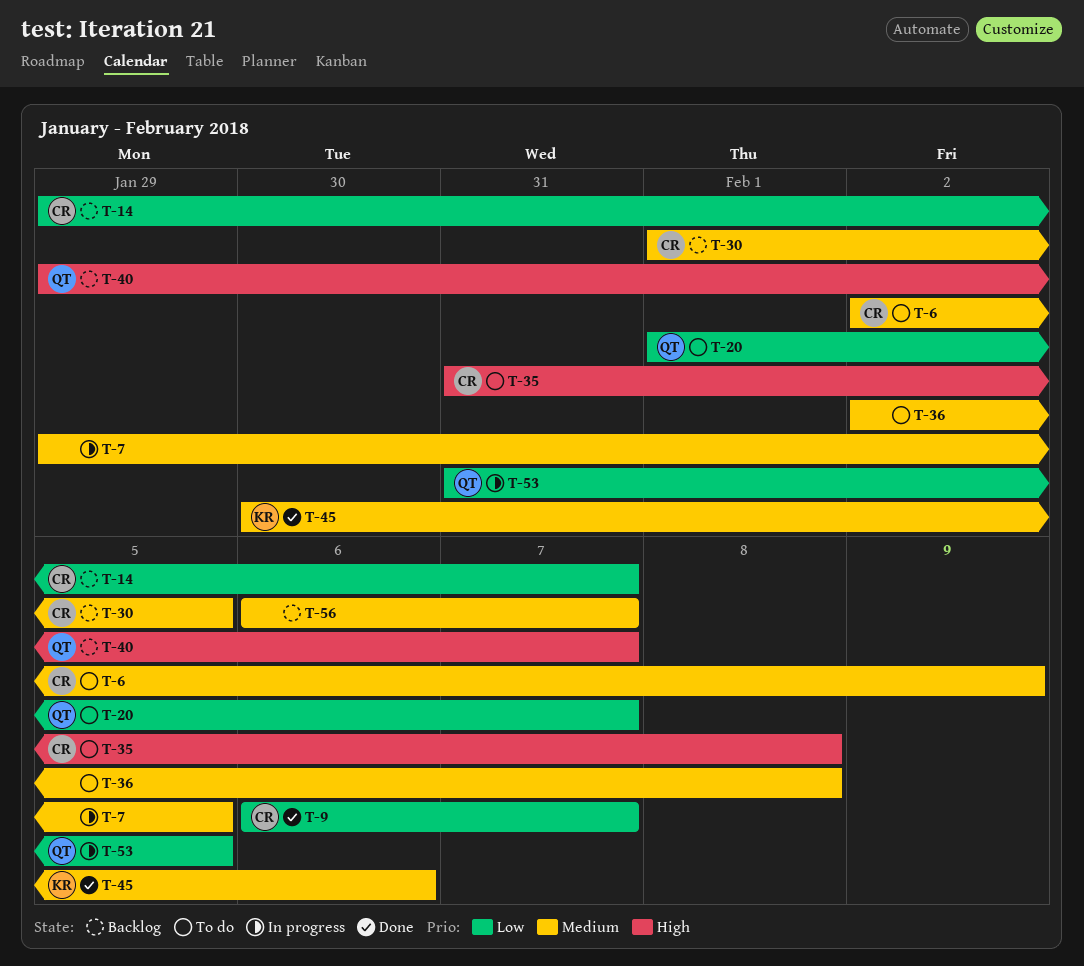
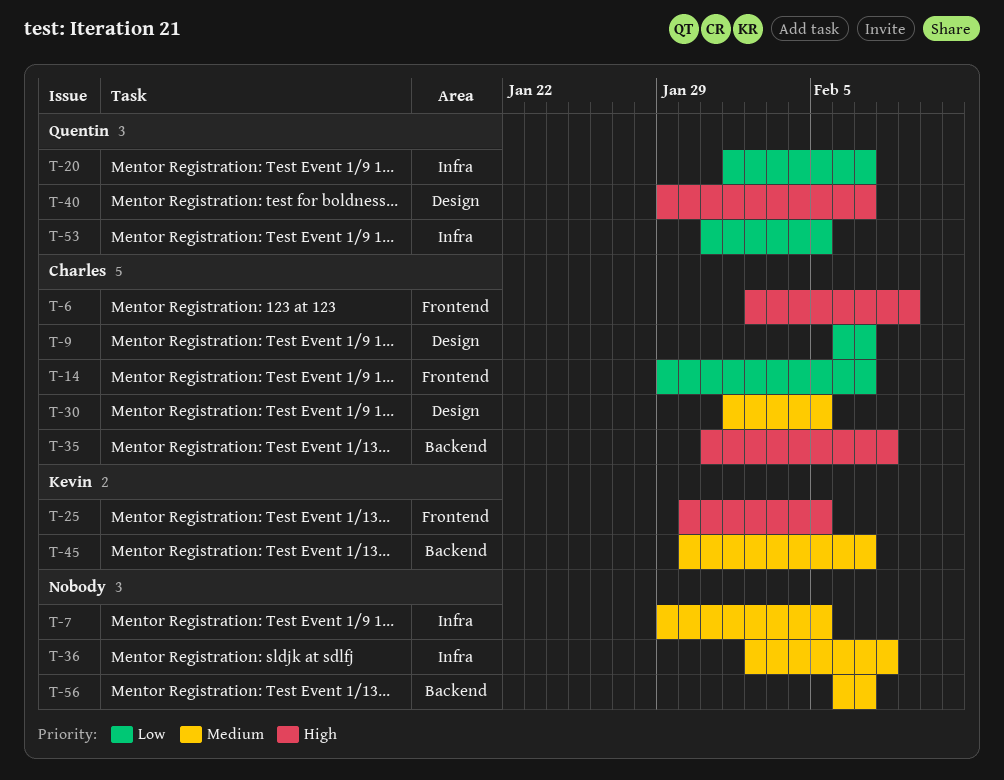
T-6, priority: Medium -> High
T-25: none -> present
T-45, due: Feb 6 -> Feb 7

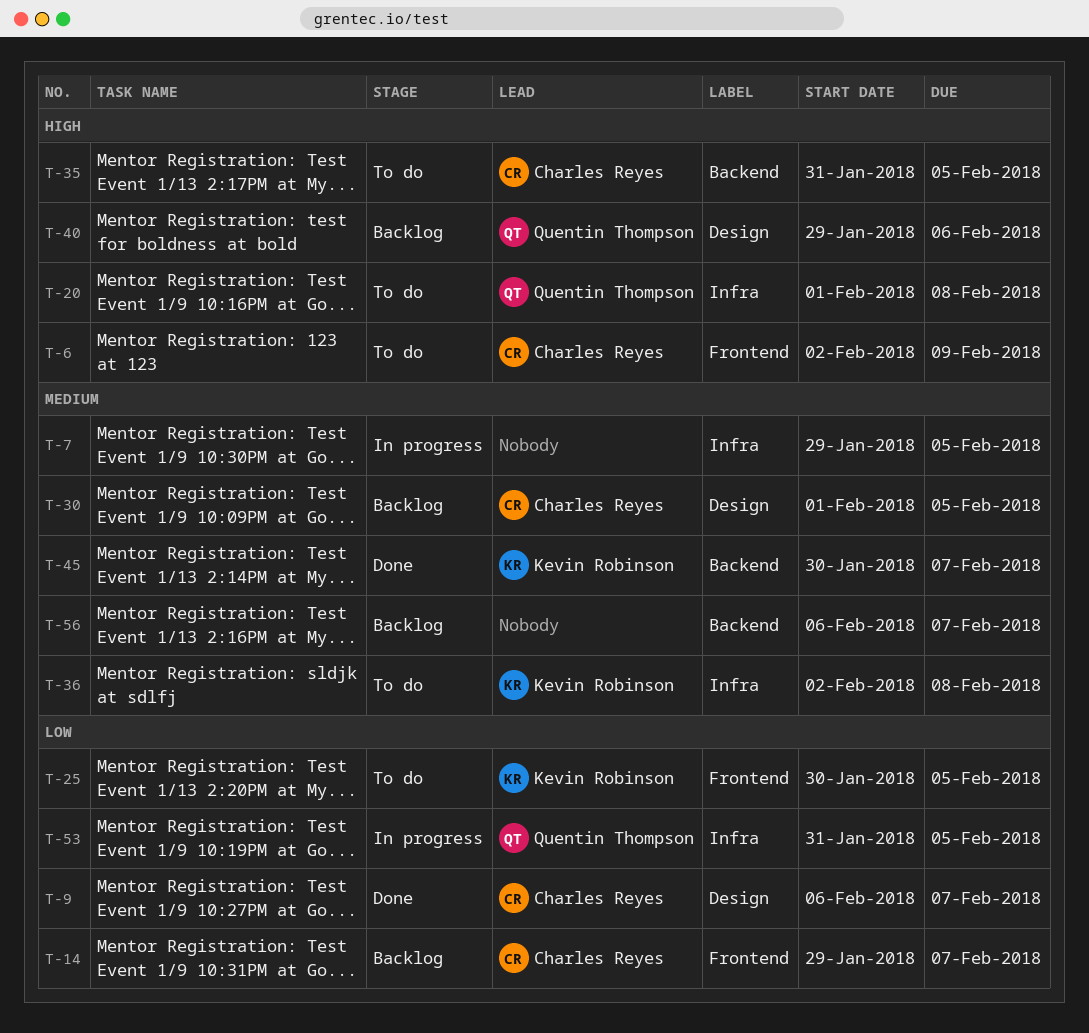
T-20, priority: Low -> High
T-20, due: Feb 7 -> Feb 8
T-25, priority: High -> Low
T-35, due: Feb 8 -> Feb 5
T-36, owner: none -> Kevin Robinson
T-40, due: Feb 7 -> Feb 6

